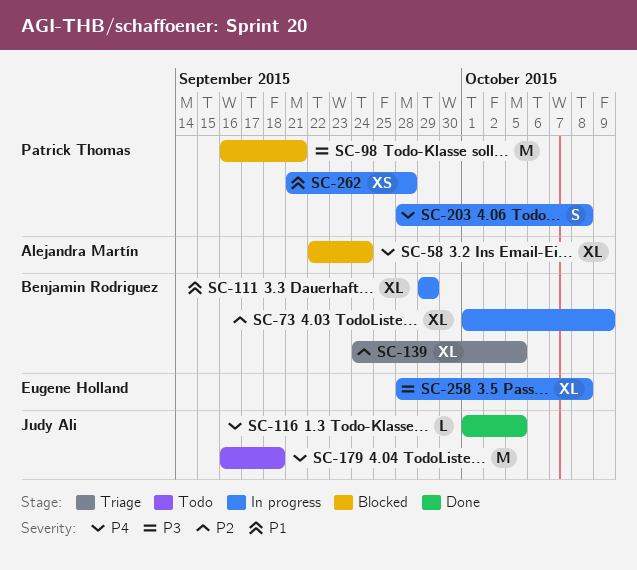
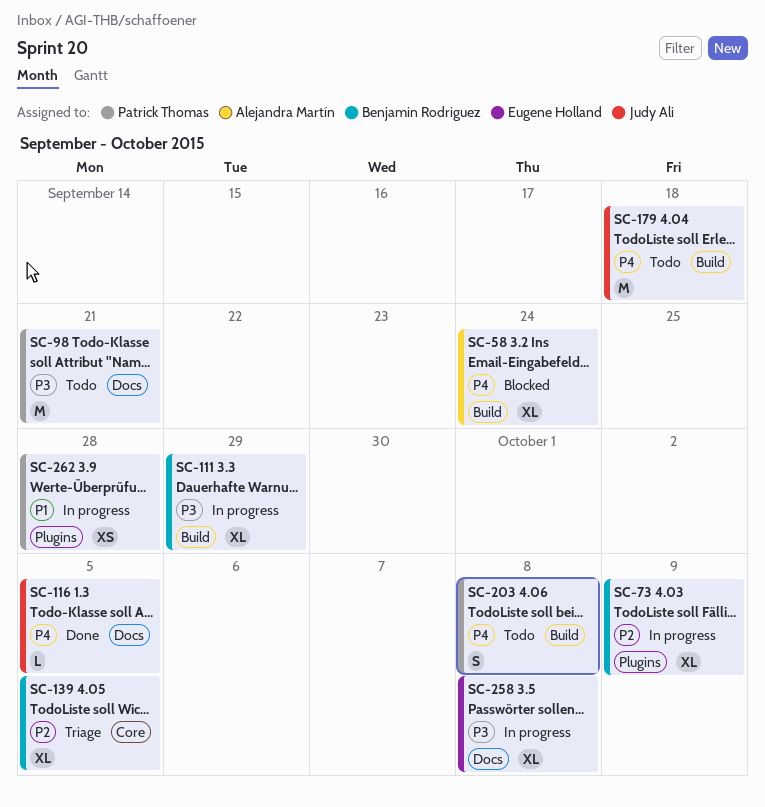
SC-98, status: Blocked -> Todo
SC-111, priority: P1 -> P3
SC-203, status: In progress -> Todo

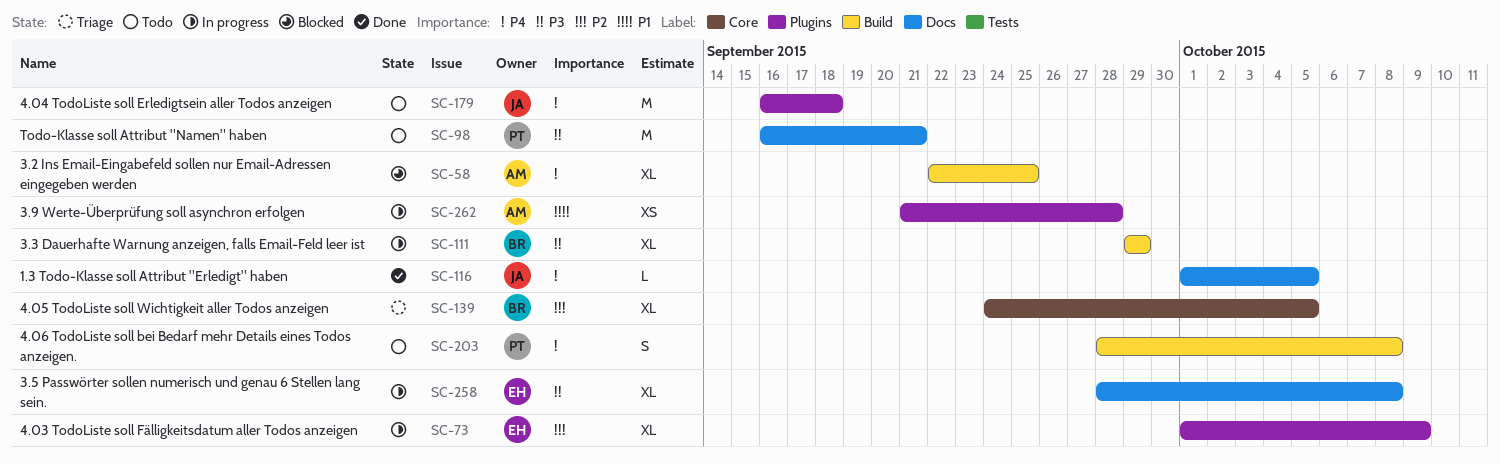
SC-58, due: Sep 24 -> Sep 25
SC-73, owner: Benjamin Rodriguez -> Eugene Holland
SC-179, label: Build -> Plugins
SC-262, owner: Patrick Thomas -> Alejandra Martín

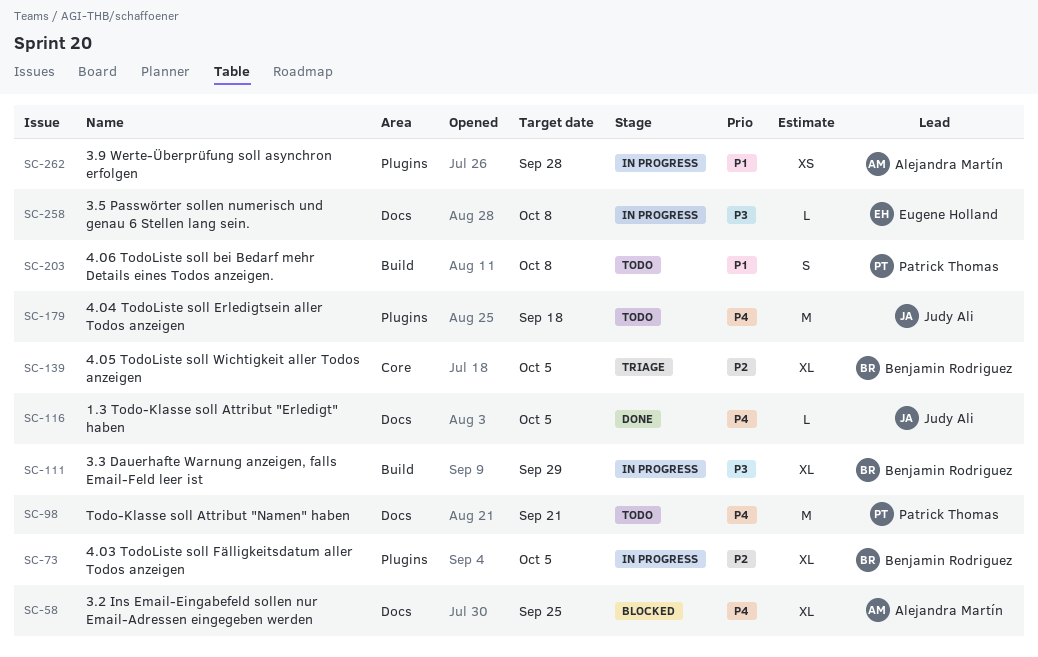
SC-58, label: Build -> Docs
SC-73, owner: Eugene Holland -> Benjamin Rodriguez
SC-73, due: Oct 9 -> Oct 5
SC-98, priority: P3 -> P4
SC-203, priority: P4 -> P1
SC-258, estimate: XL -> L

